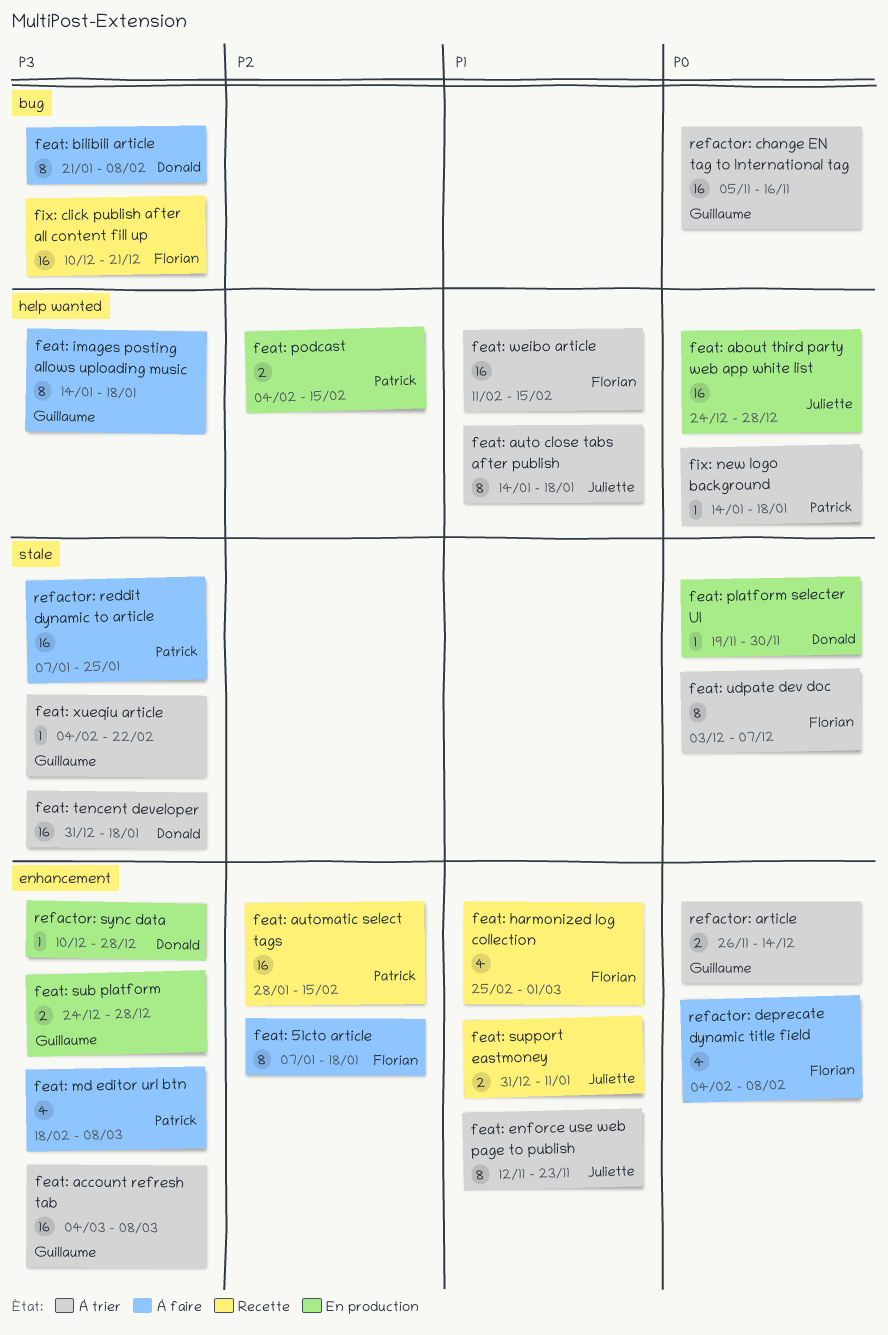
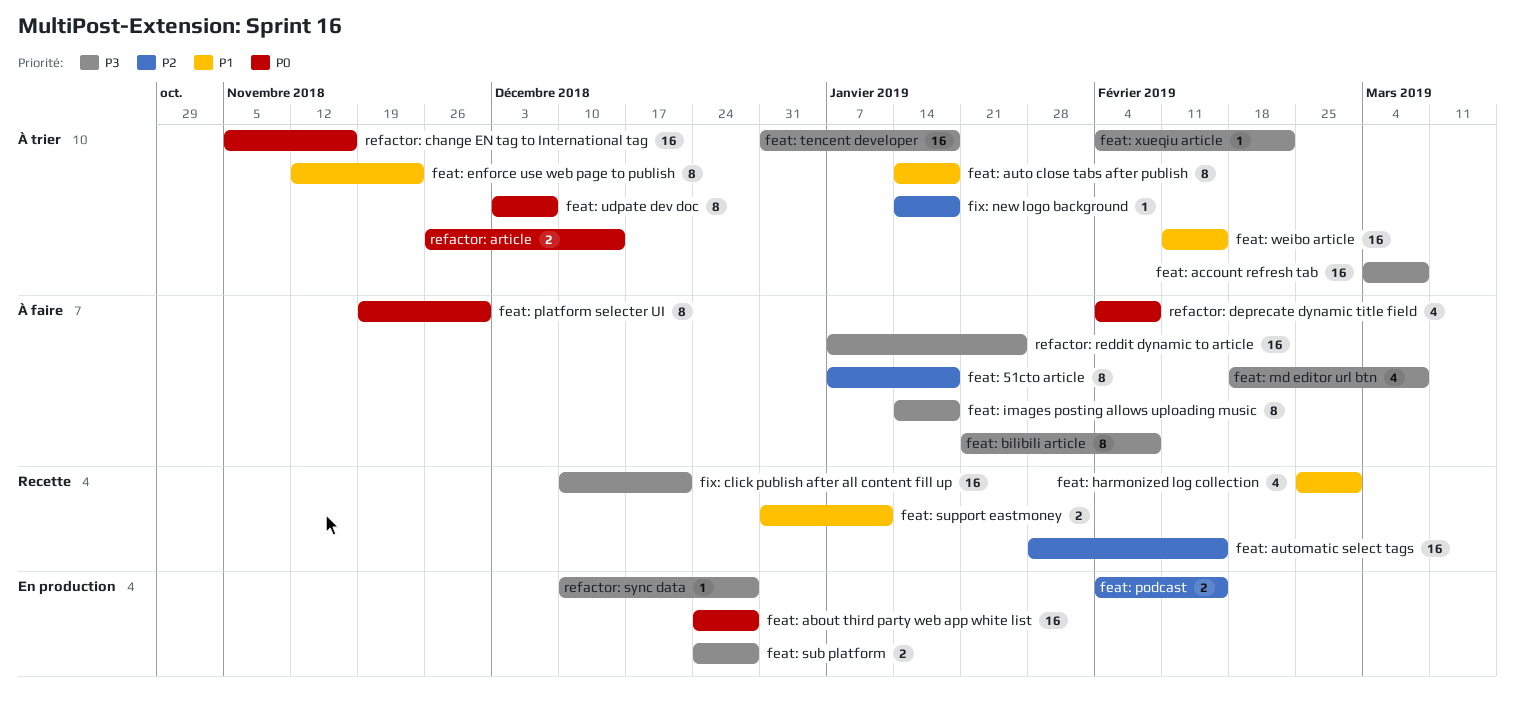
feat: platform selecter UI, status: En production -> À faire
feat: platform selecter UI, estimate: 1 -> 8
fix: new logo background, priority: P0 -> P2

